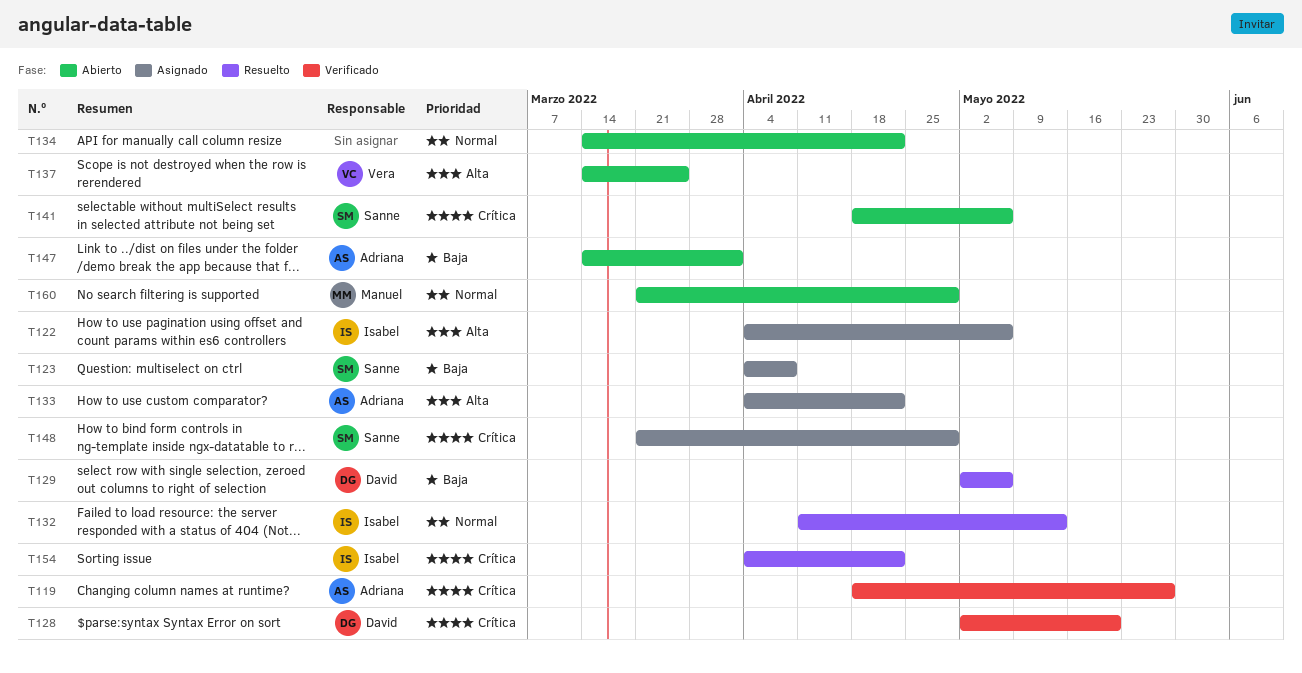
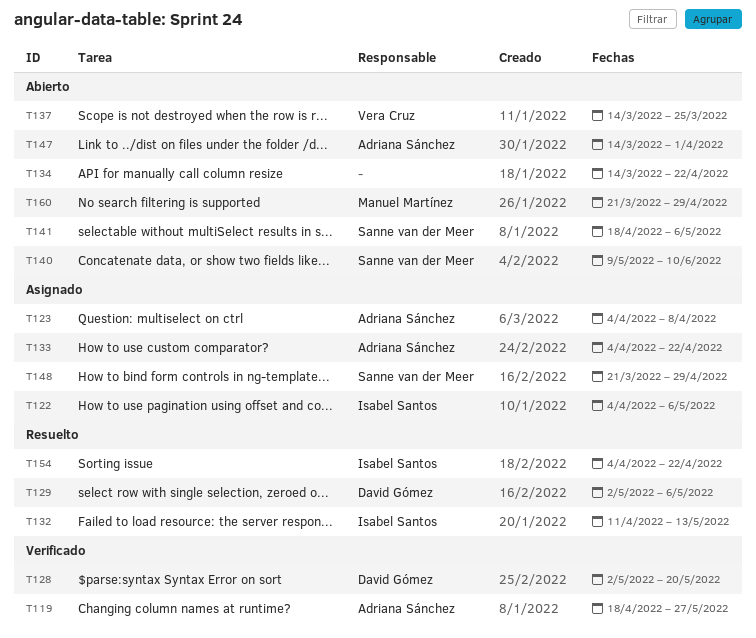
T123, owner: Sanne van der Meer -> Adriana Sánchez
T140: none -> present

